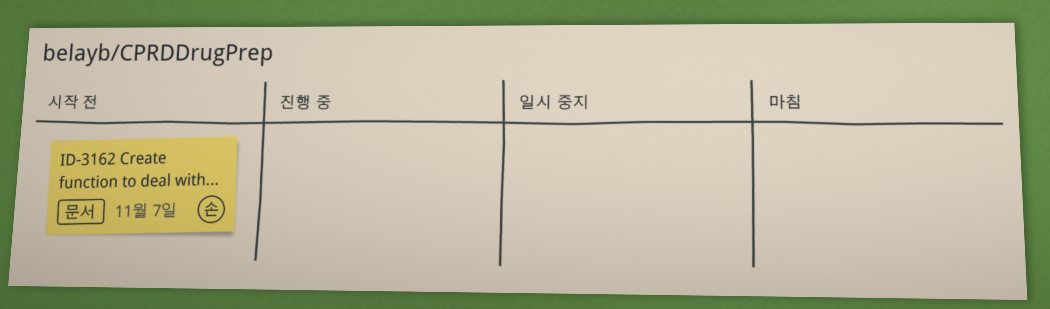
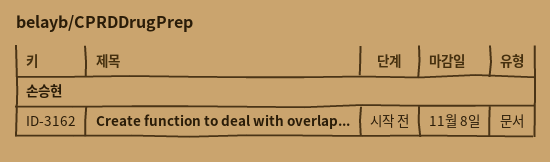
ID-3162, due: Nov 7 -> Nov 8

